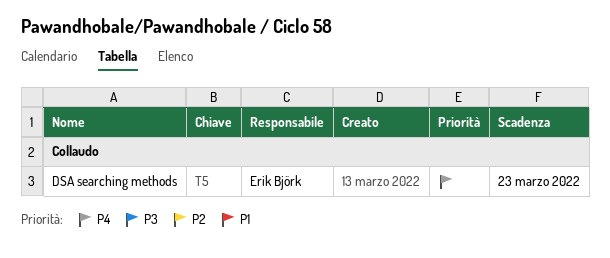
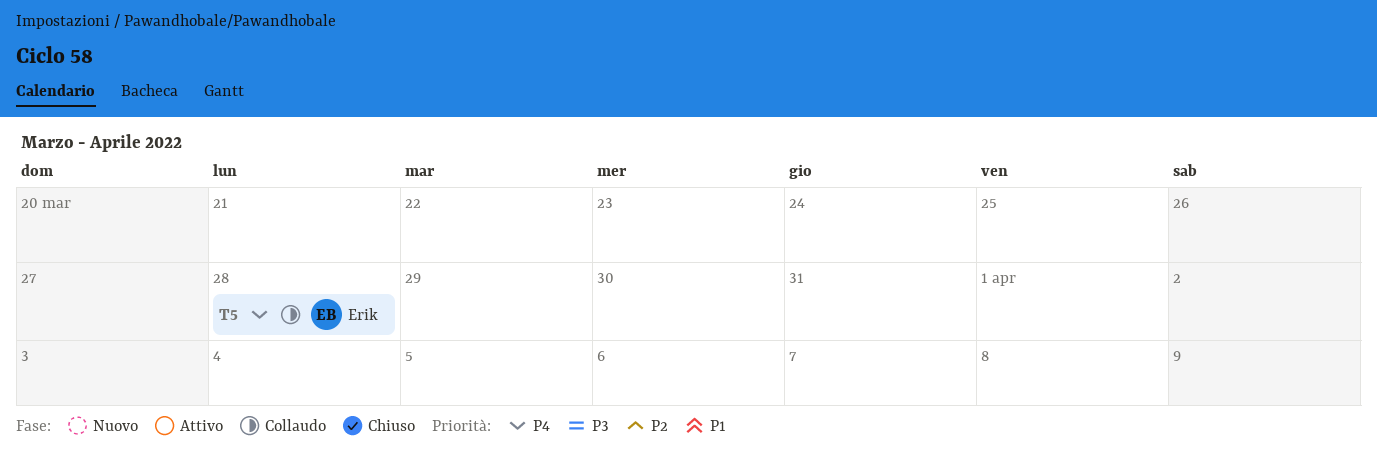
T5, due: Mar 23 -> Mar 28

